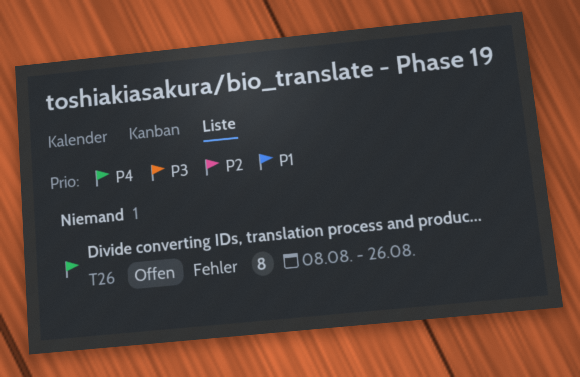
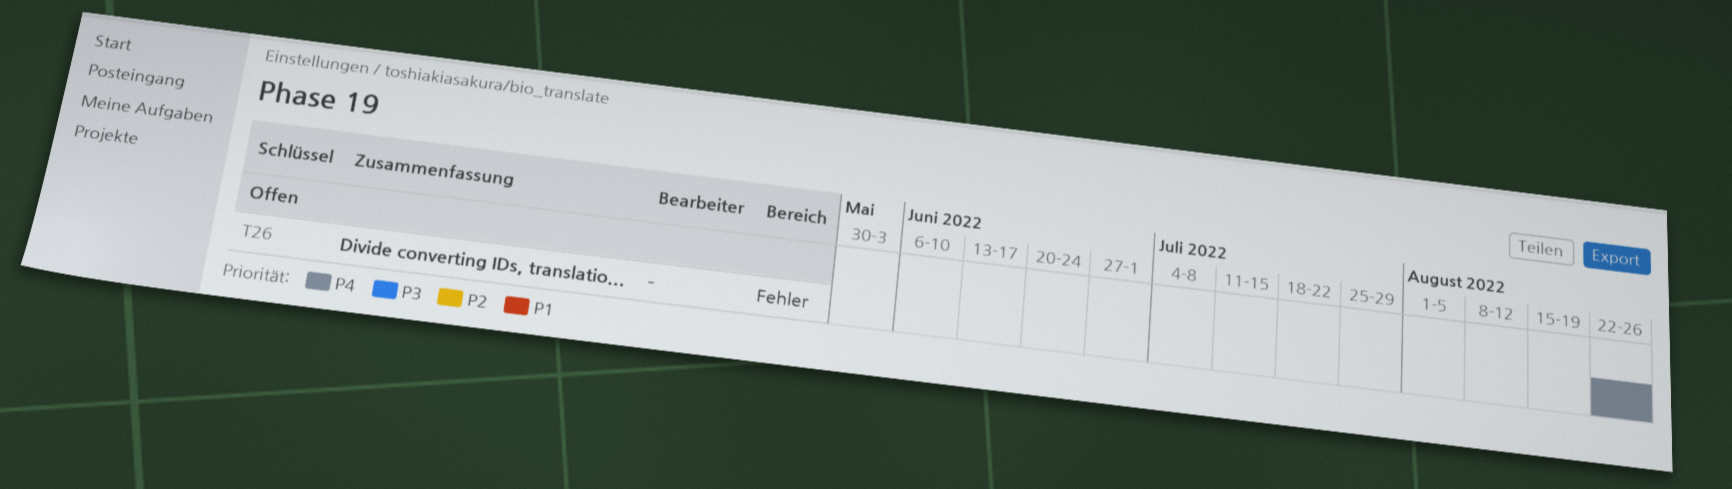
T26, start: Aug 8 -> Aug 22

